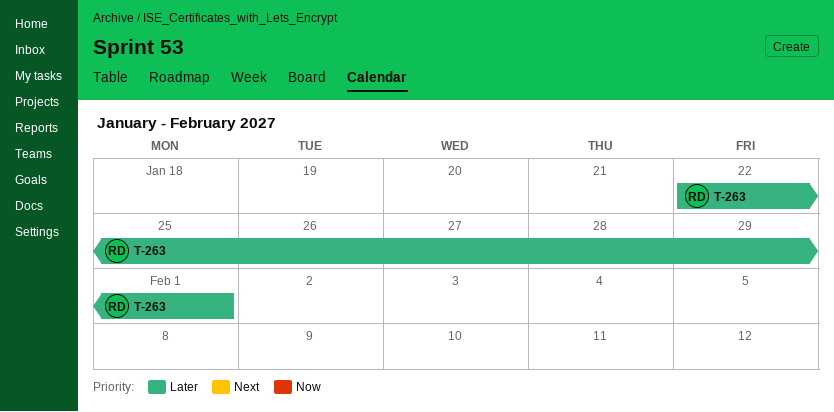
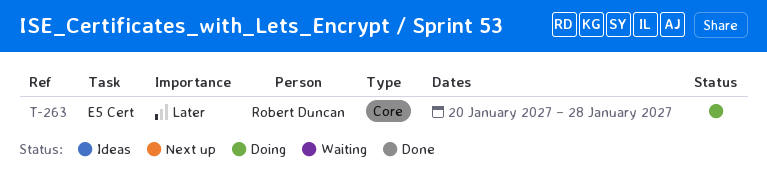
T-263, start: Jan 22 -> Jan 20
T-263, due: Feb 1 -> Jan 28

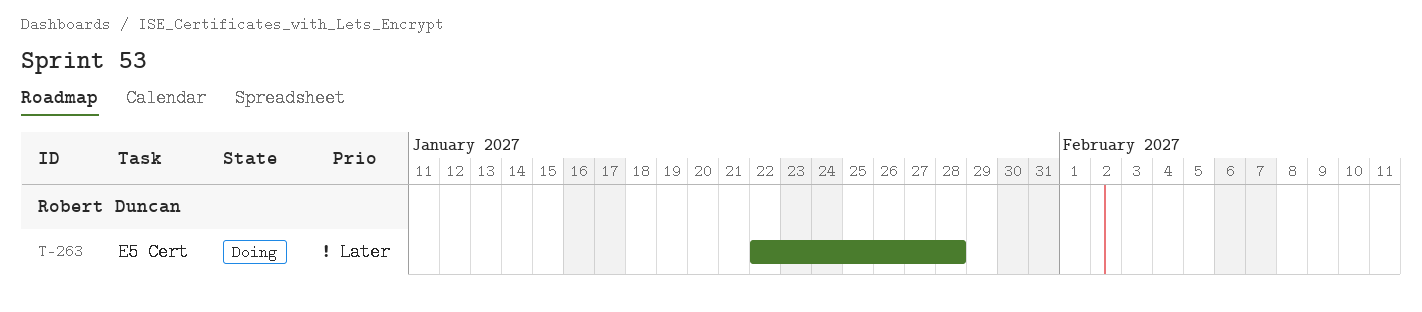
T-263, start: Jan 20 -> Jan 22

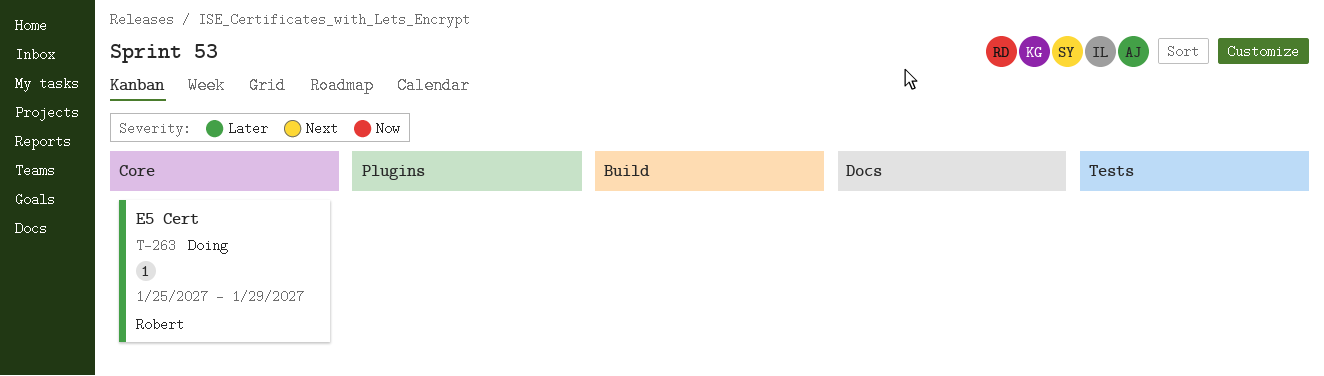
T-263, start: Jan 22 -> Jan 25
T-263, due: Jan 28 -> Jan 29

